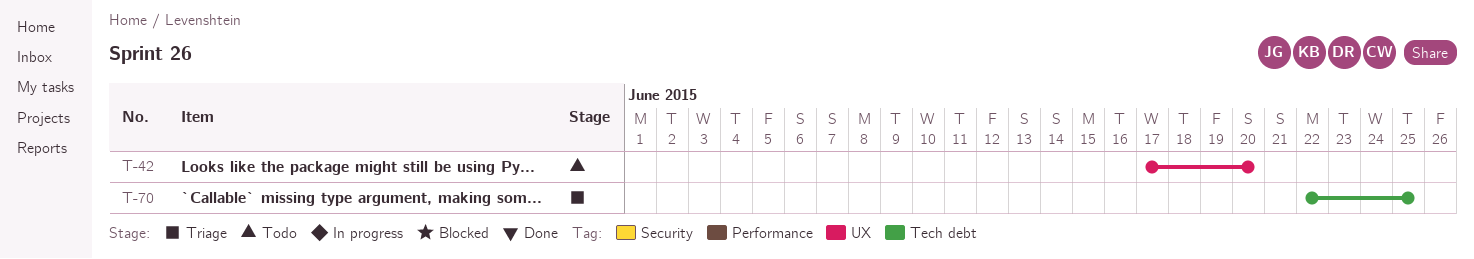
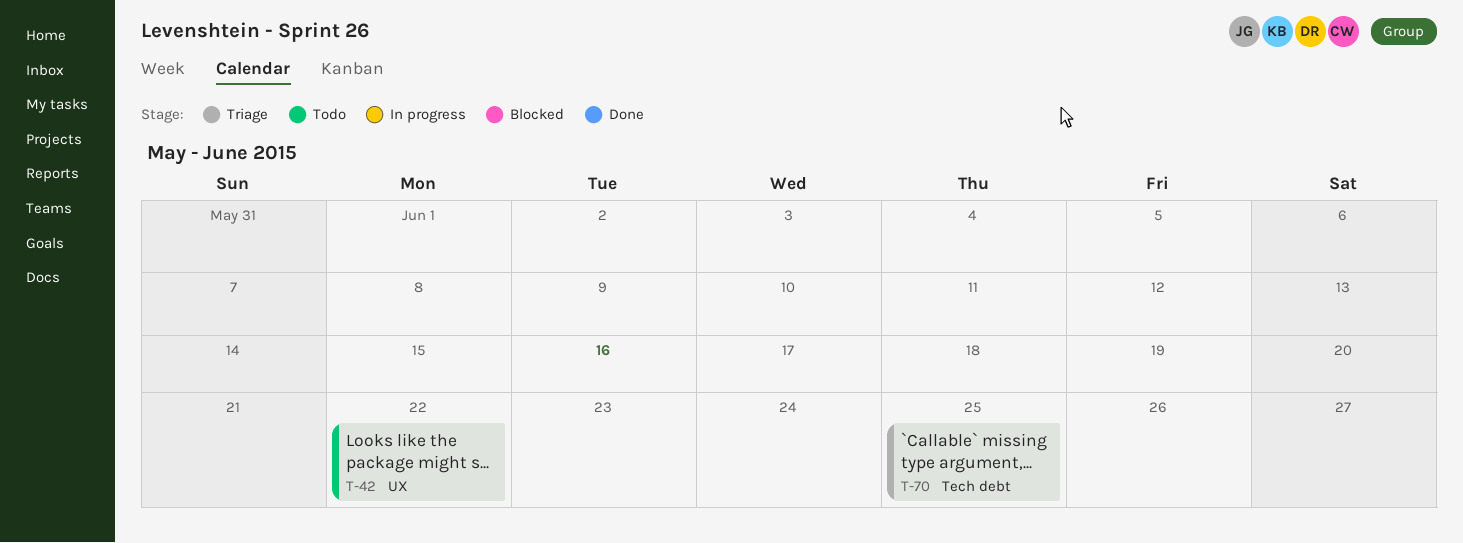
T-42, due: Jun 20 -> Jun 22

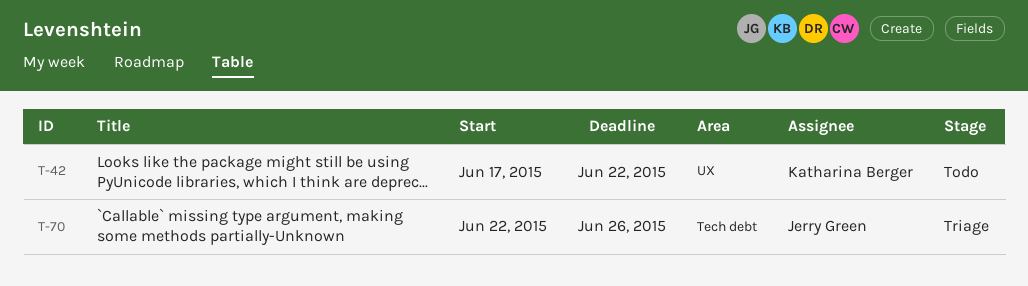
T-70, due: Jun 25 -> Jun 26

